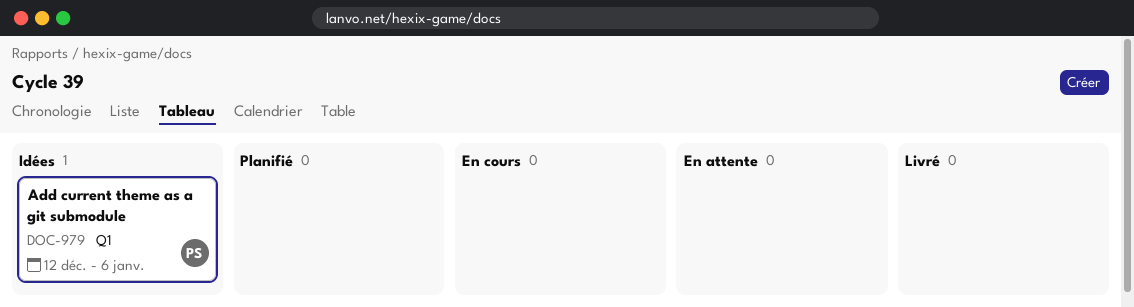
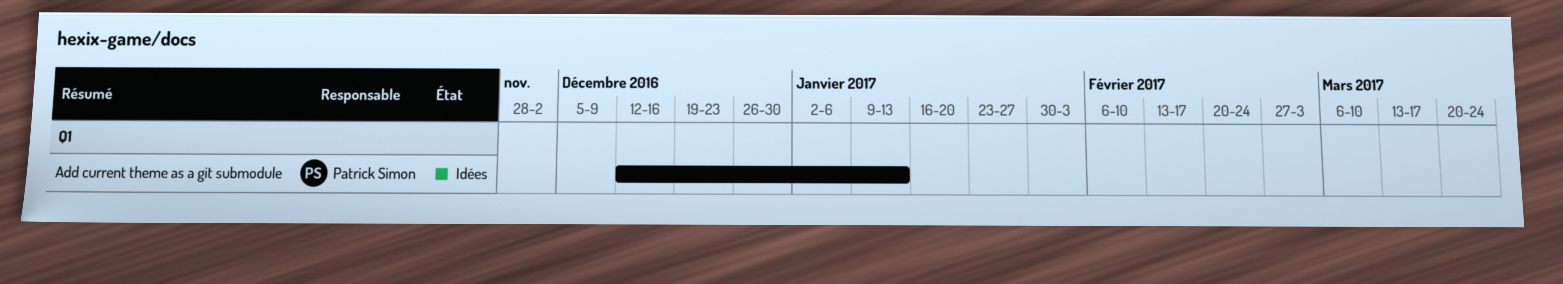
Add current theme as a git submodule, due: Jan 6 -> Jan 13

